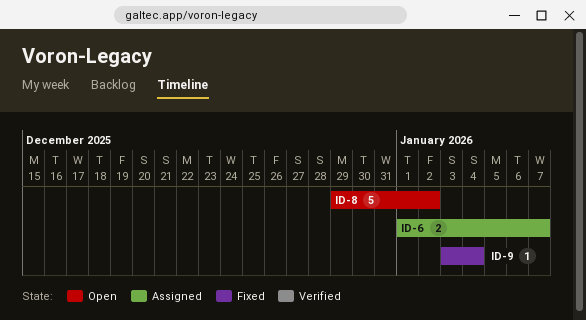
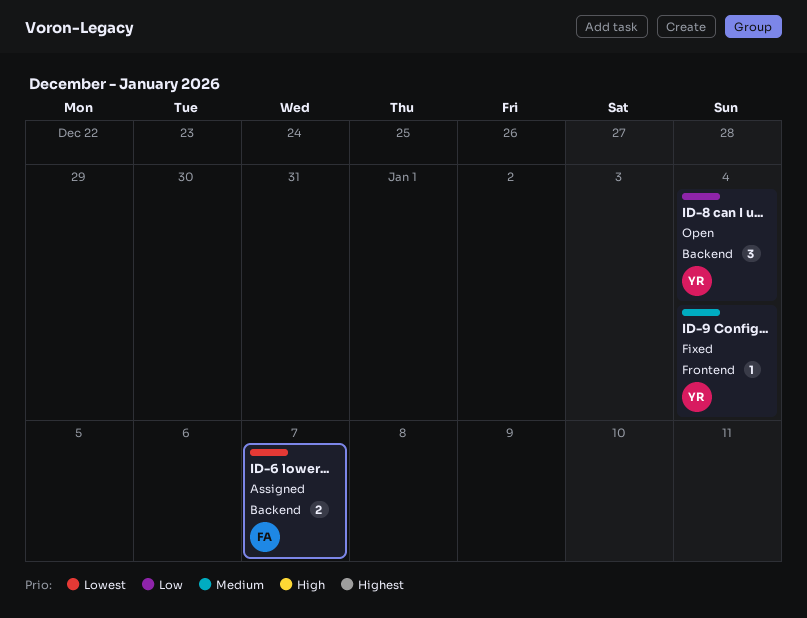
ID-8, estimate: 5 -> 3
ID-8, due: Jan 2 -> Jan 4

